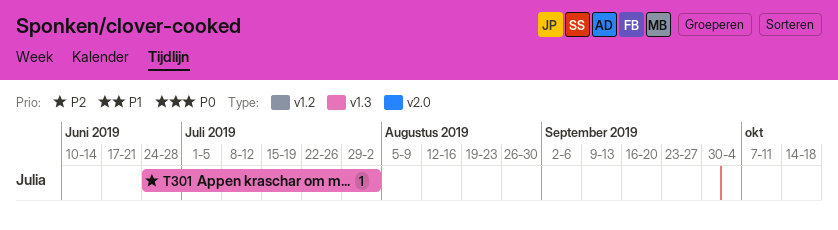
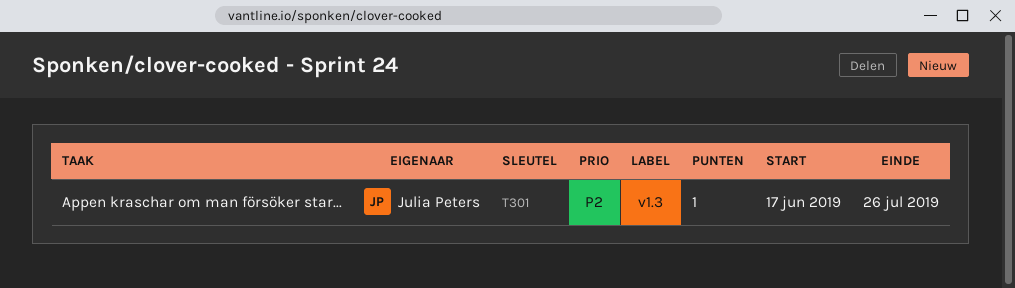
T301, start: Jun 24 -> Jun 17
T301, due: Aug 2 -> Jul 26

